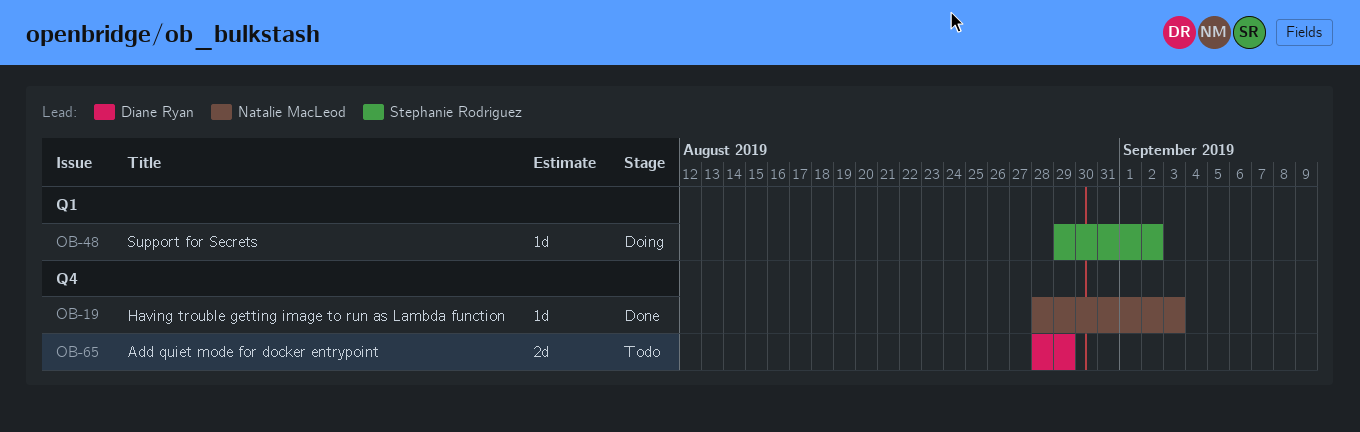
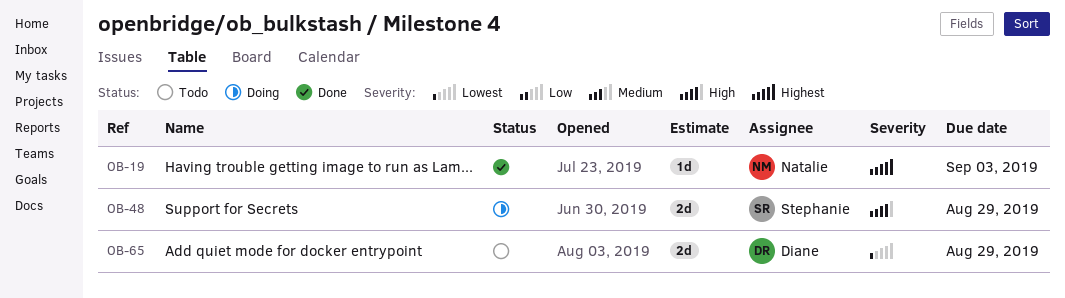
OB-48, estimate: 1d -> 2d
OB-48, due: Sep 2 -> Aug 29

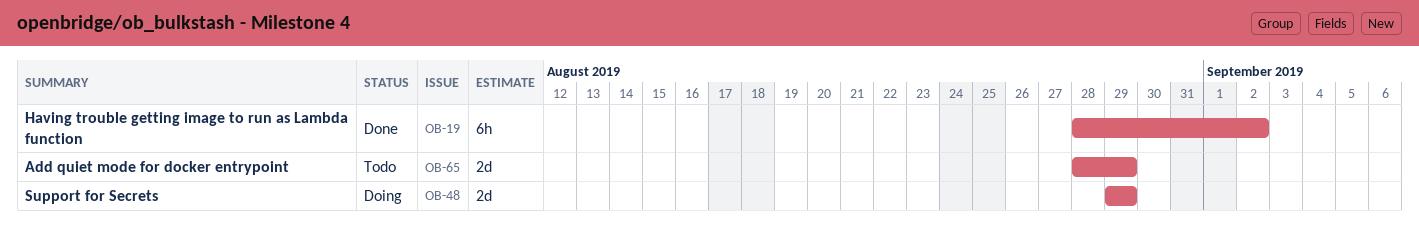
OB-19, estimate: 1d -> 6h
OB-19, due: Sep 3 -> Sep 2

